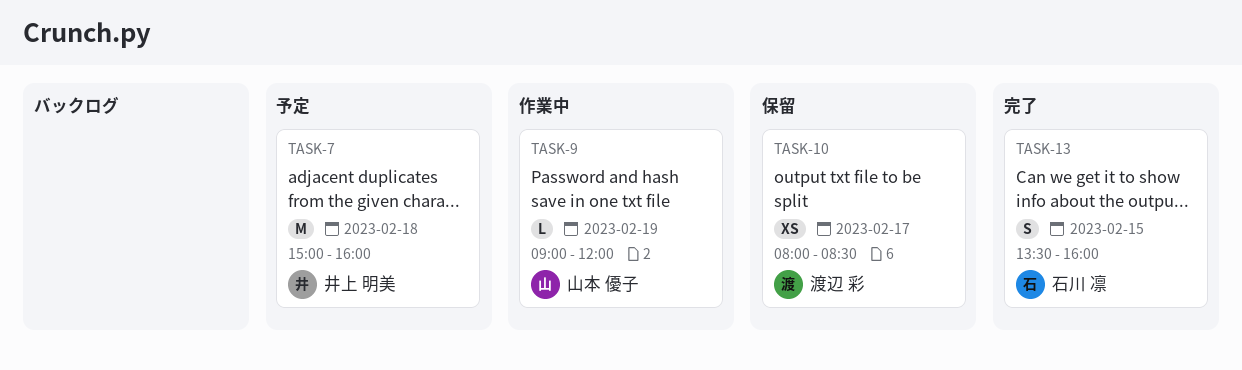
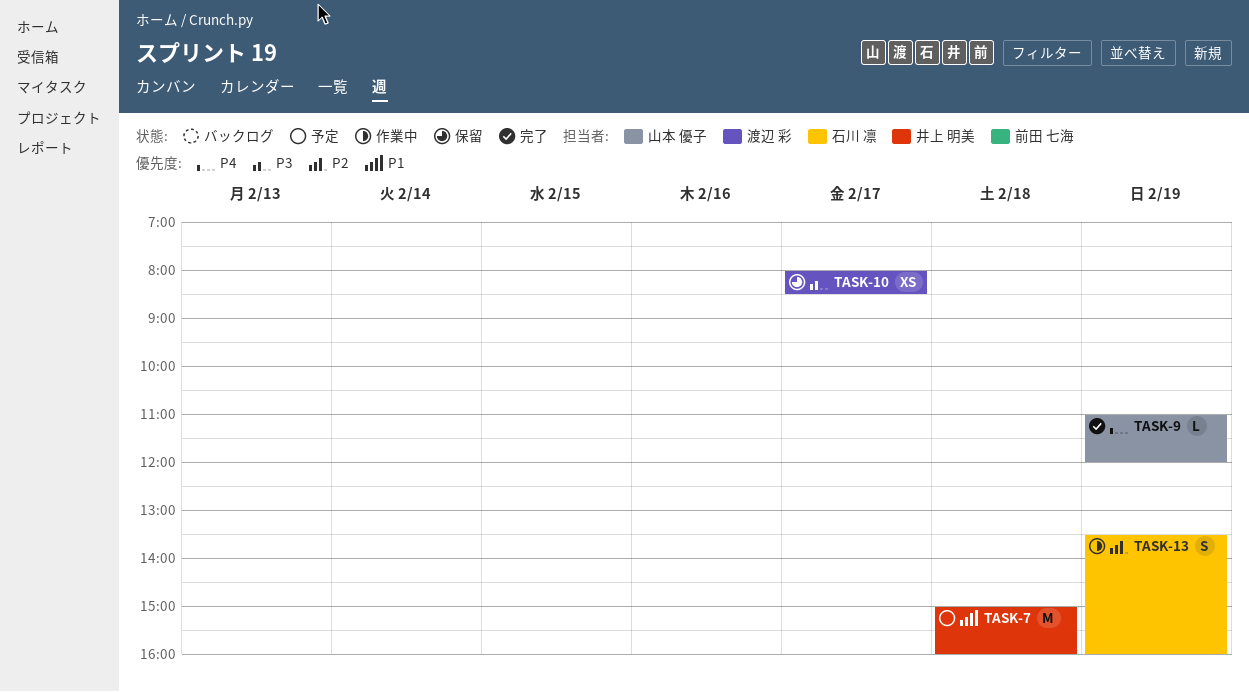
TASK-9, status: 作業中 -> 完了
TASK-9, begins: 09:00 -> 11:00
TASK-13, status: 完了 -> 作業中
TASK-13, day: Feb 15 -> Feb 19

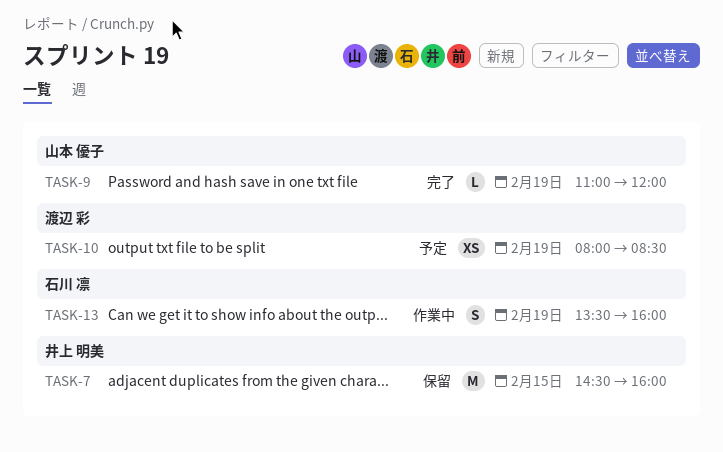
TASK-7, status: 予定 -> 保留
TASK-7, day: Feb 18 -> Feb 15
TASK-7, begins: 15:00 -> 14:30
TASK-10, status: 保留 -> 予定
TASK-10, day: Feb 17 -> Feb 19

